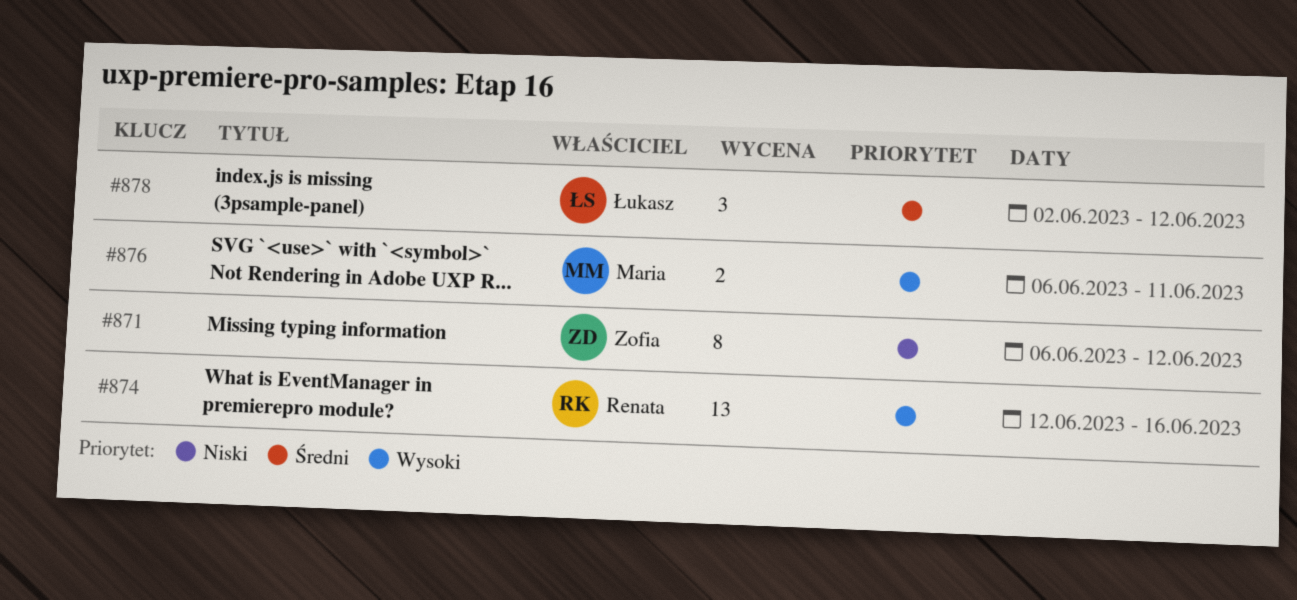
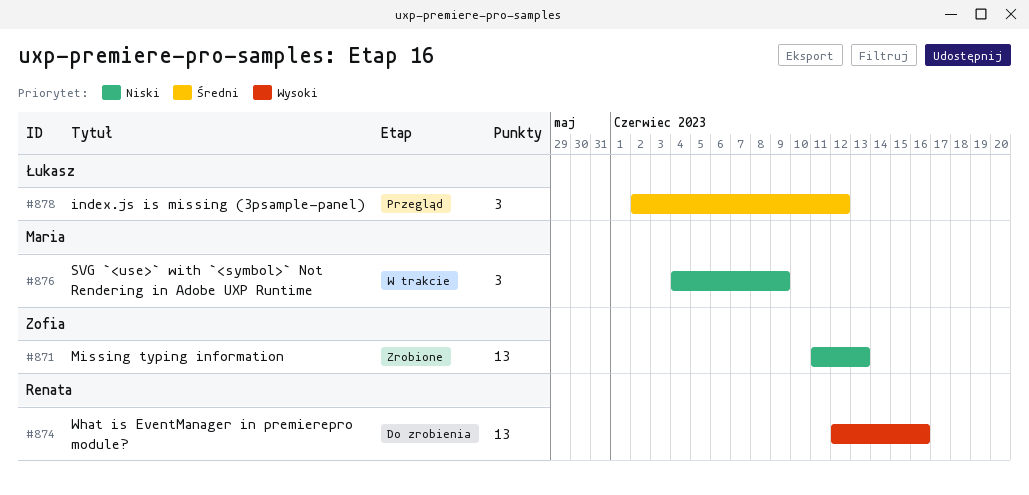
#871, estimate: 8 -> 13
#871, start: Jun 6 -> Jun 11
#871, due: Jun 12 -> Jun 13
#876, priority: Wysoki -> Niski
#876, estimate: 2 -> 3
#876, start: Jun 6 -> Jun 4
#876, due: Jun 11 -> Jun 9

